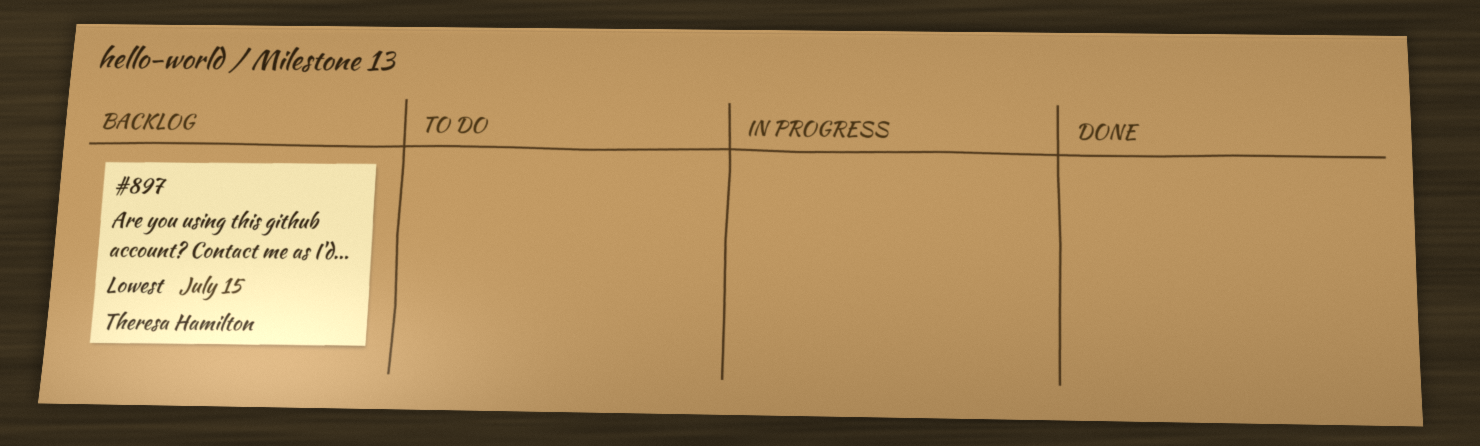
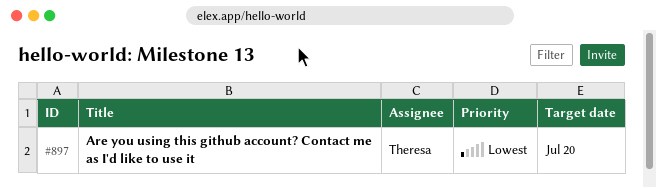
#897, due: Jul 15 -> Jul 20

